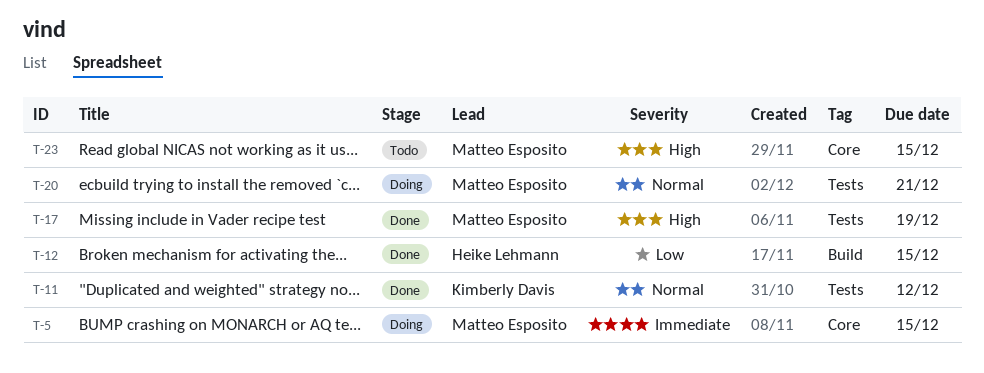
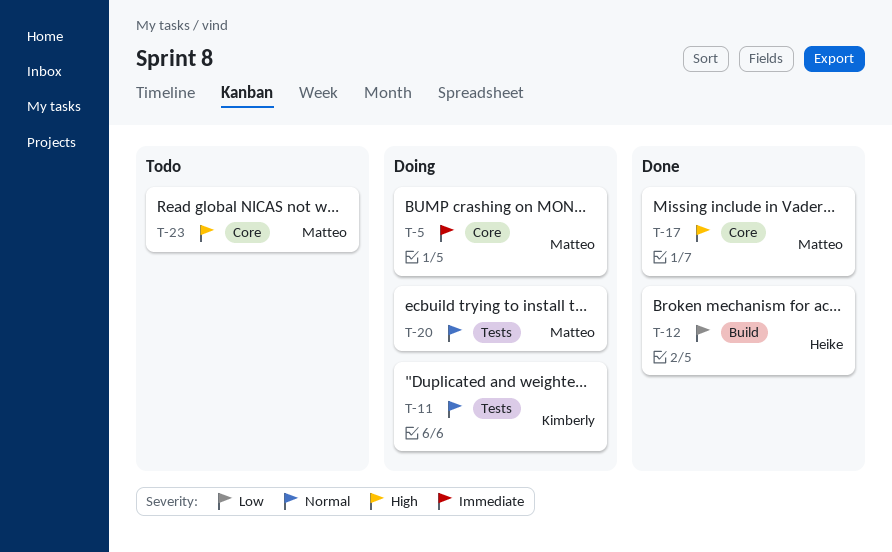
T-11, status: Done -> Doing
T-17, label: Tests -> Core

